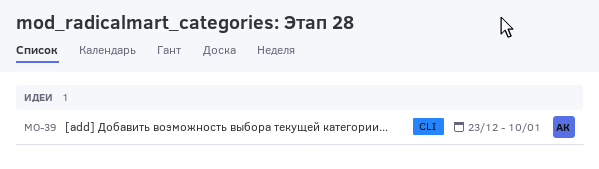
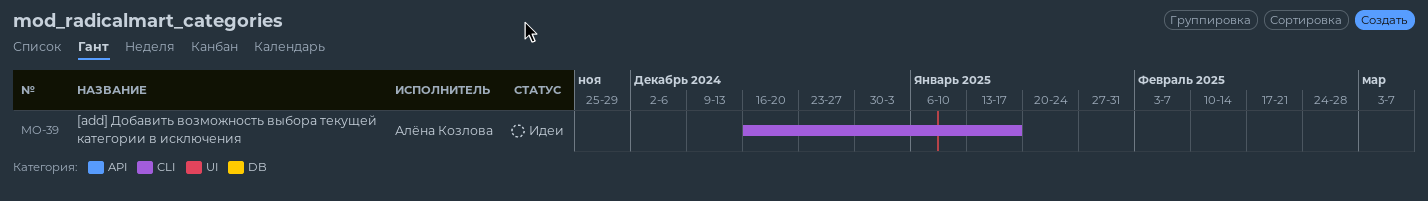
MO-39, start: Dec 23 -> Dec 16
MO-39, due: Jan 10 -> Jan 17

